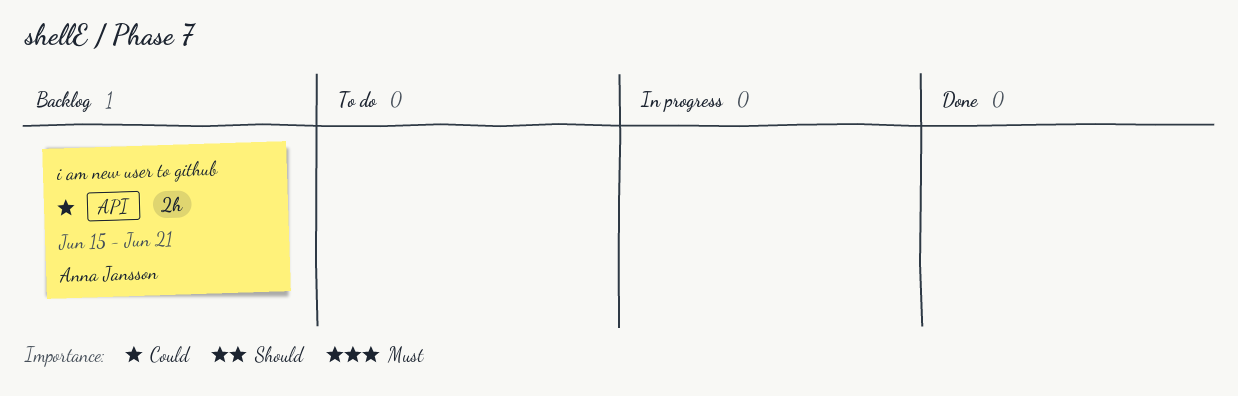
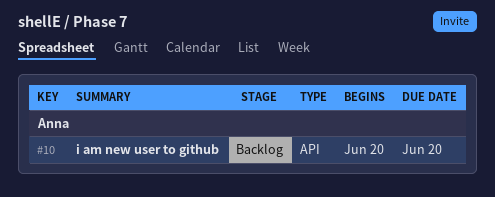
i am new user to github, start: Jun 15 -> Jun 20
i am new user to github, due: Jun 21 -> Jun 20

